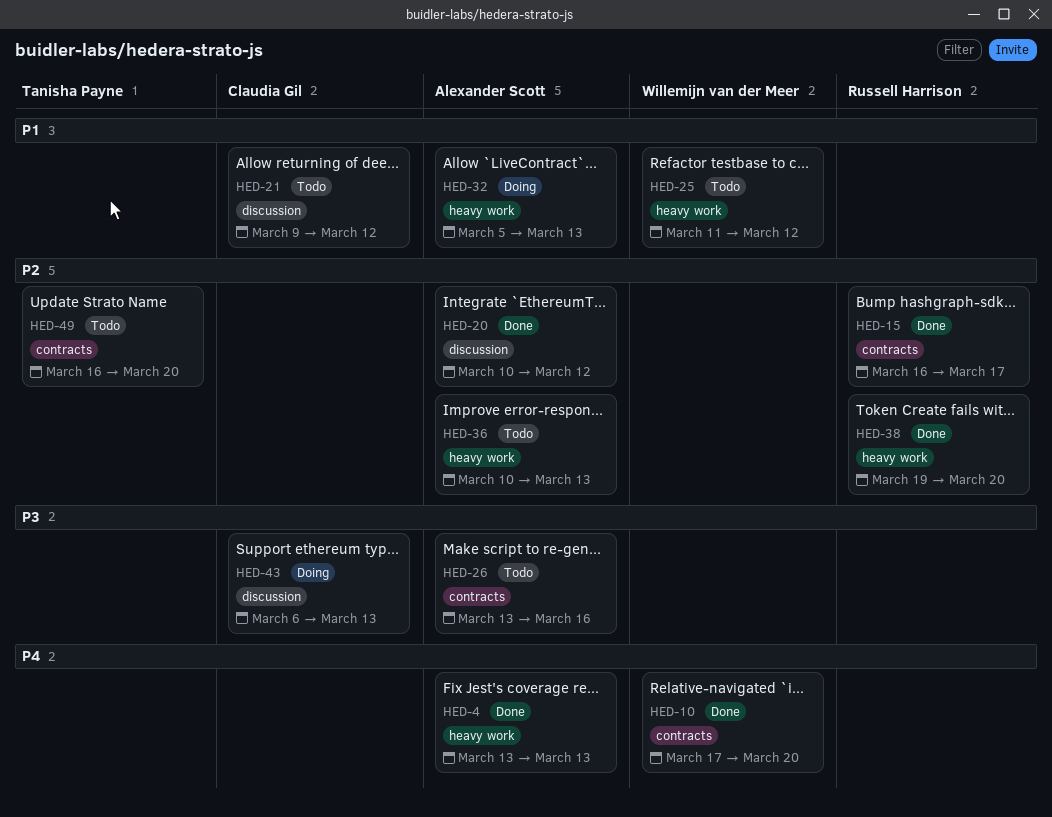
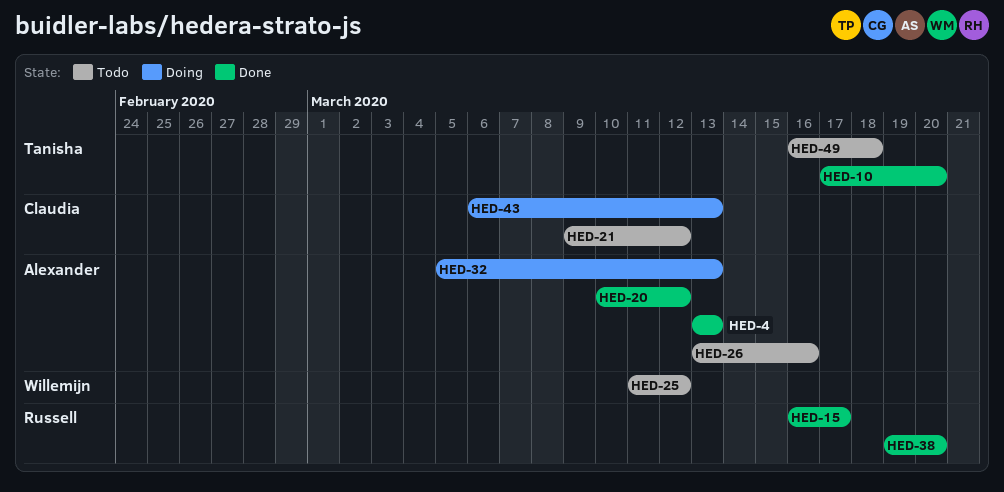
HED-10, owner: Willemijn van der Meer -> Tanisha Payne
HED-36: present -> none
HED-49, due: Mar 20 -> Mar 18

